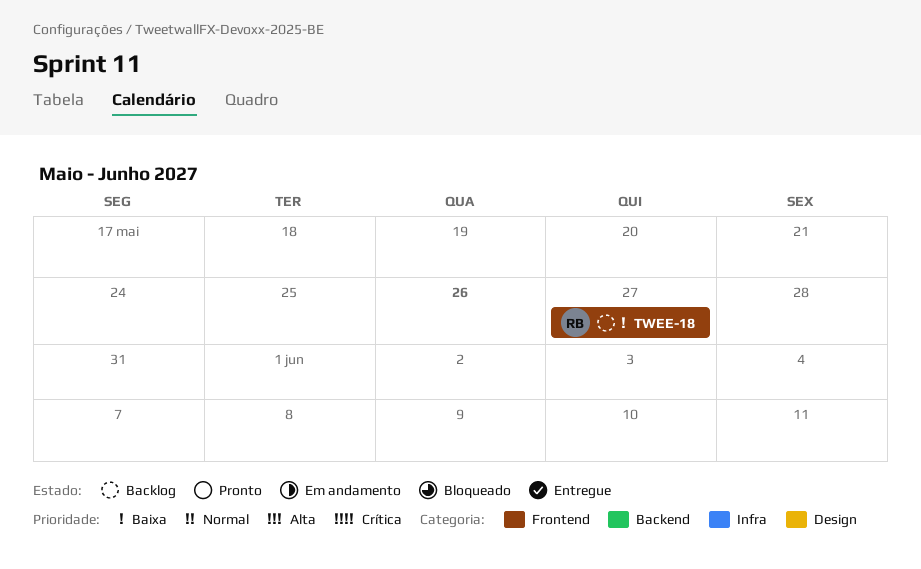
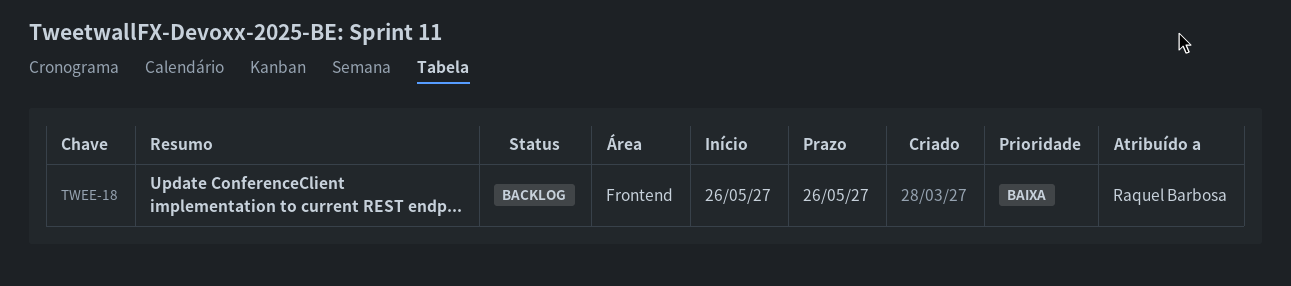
TWEE-18, start: May 27 -> May 26
TWEE-18, due: May 27 -> May 26

